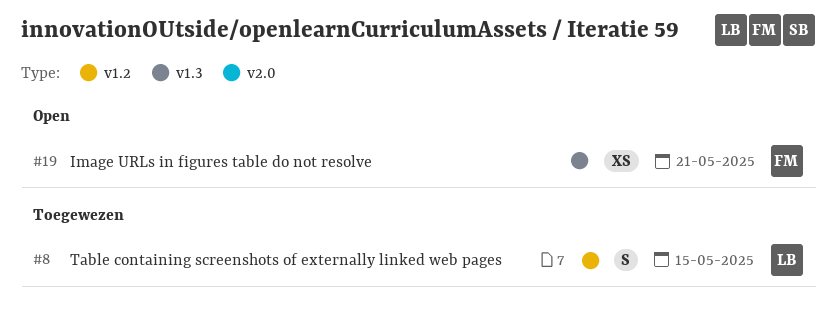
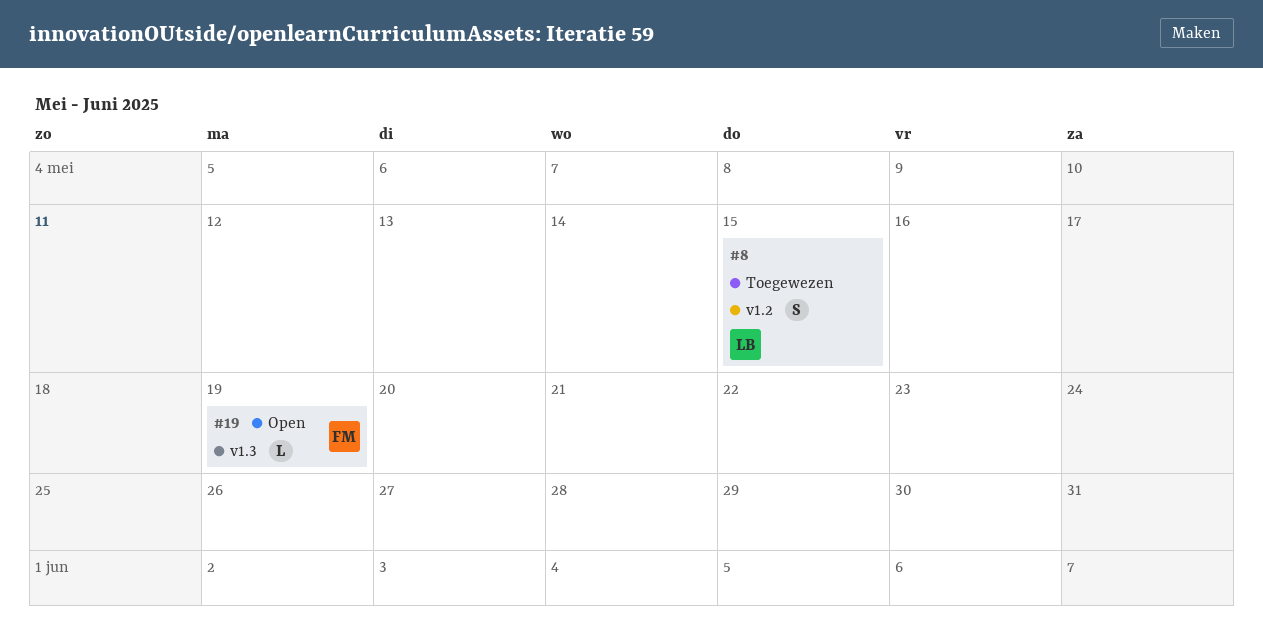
#19, estimate: XS -> L
#19, due: May 21 -> May 19

